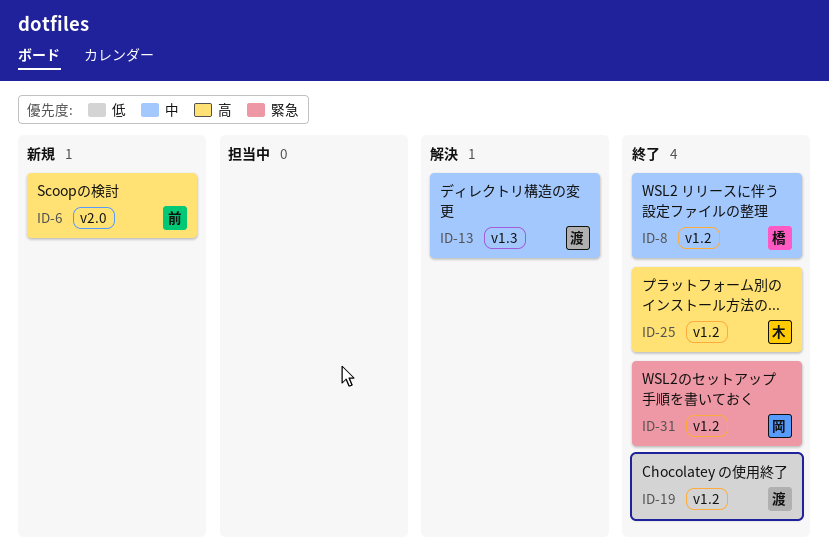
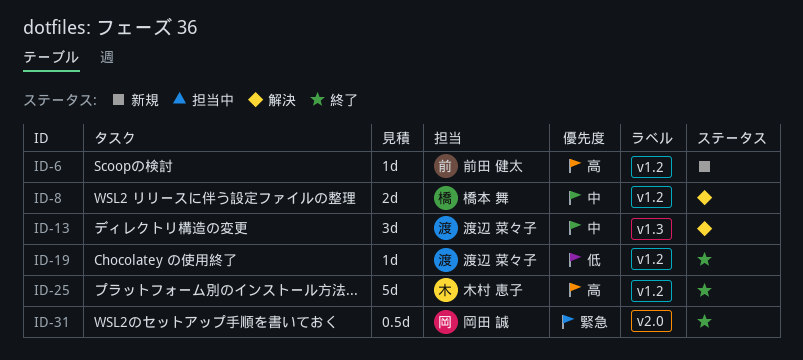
ID-6, label: v2.0 -> v1.2
ID-8, status: 終了 -> 解決
ID-31, label: v1.2 -> v2.0

